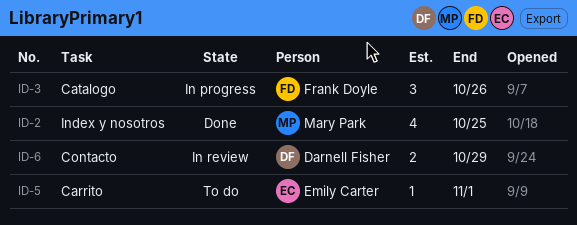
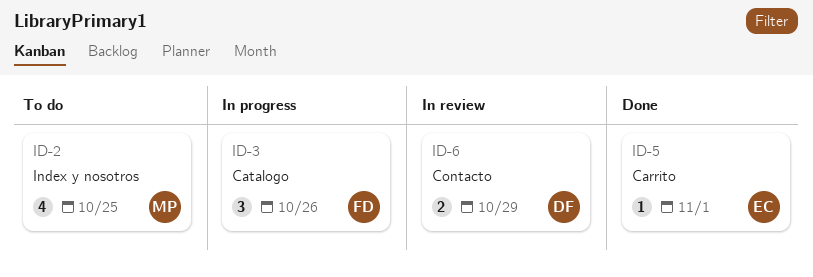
ID-2, status: Done -> To do
ID-5, status: To do -> Done

